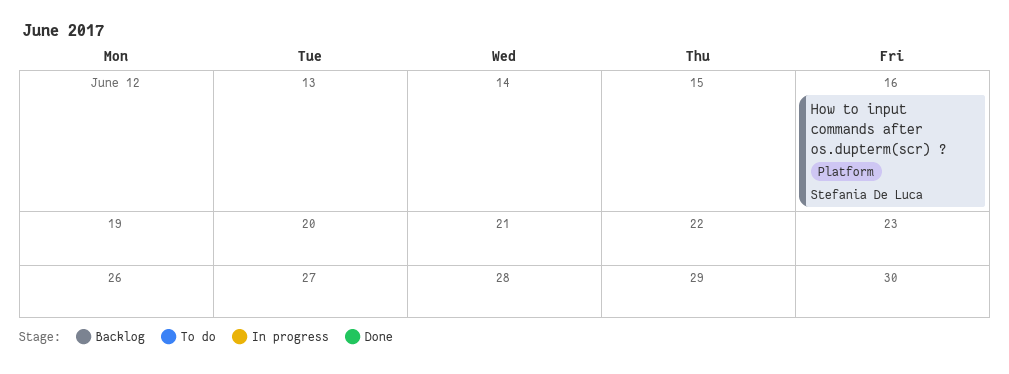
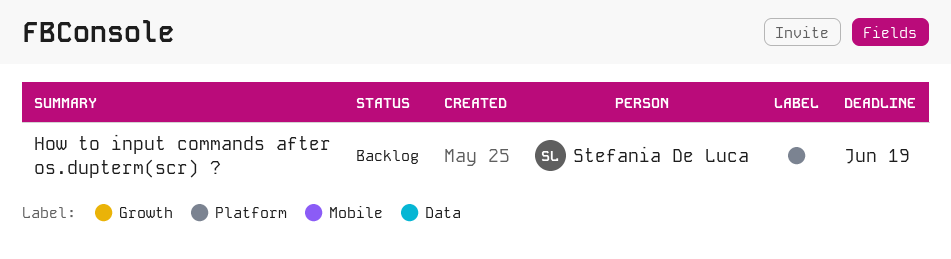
How to input commands after os.dupterm(scr) ?, due: Jun 16 -> Jun 19

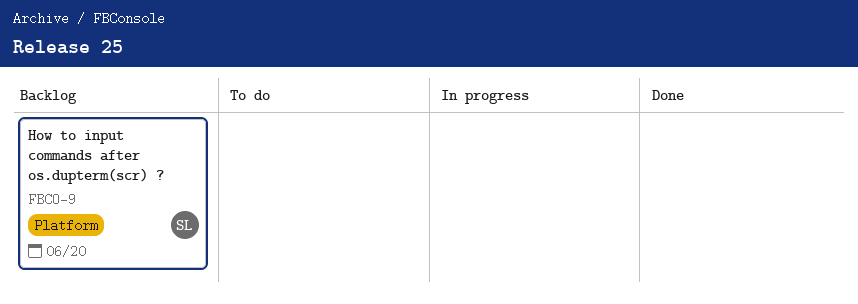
How to input commands after os.dupterm(scr) ?, due: Jun 19 -> Jun 20

